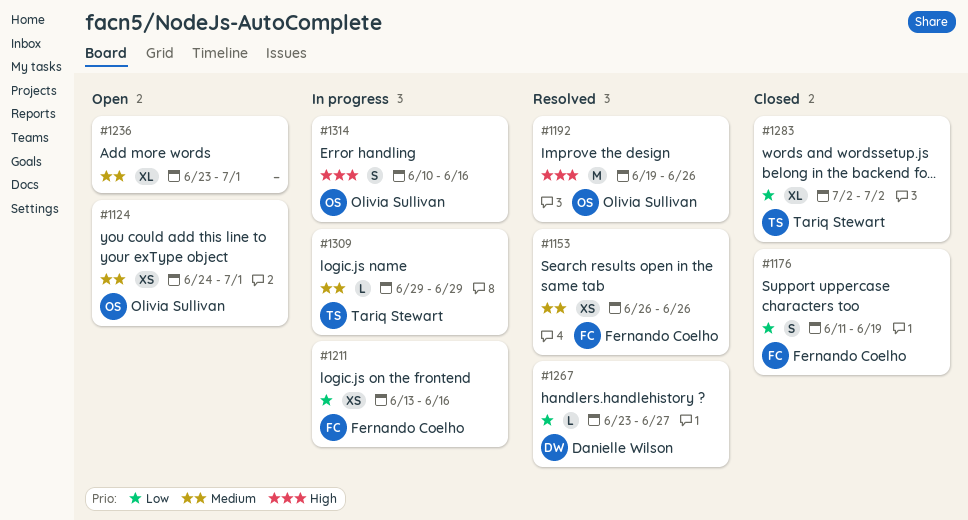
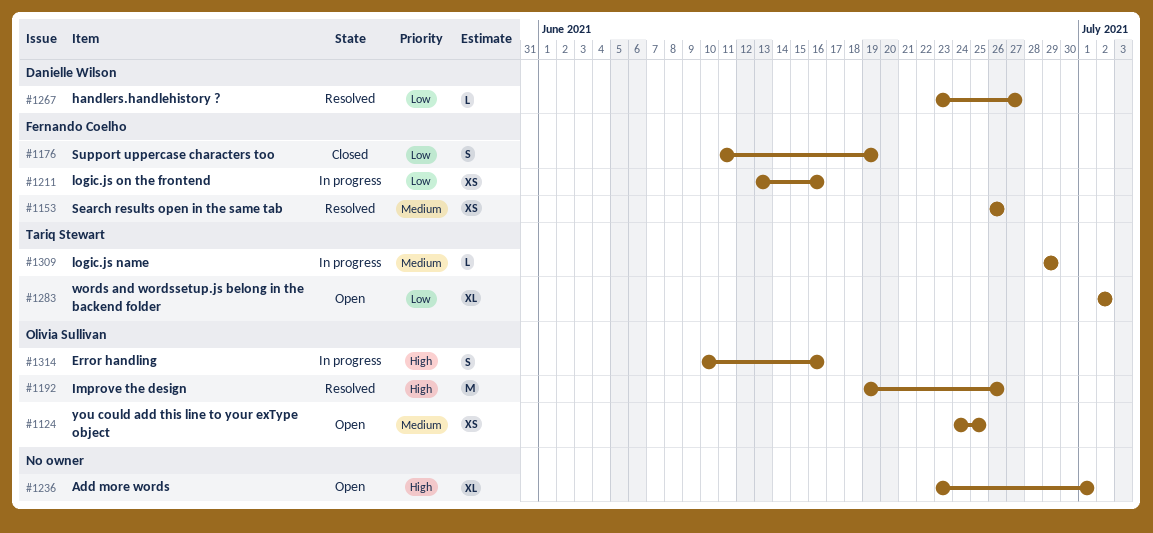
#1124, due: Jul 1 -> Jun 25
#1236, priority: Medium -> High
#1283, status: Closed -> Open

